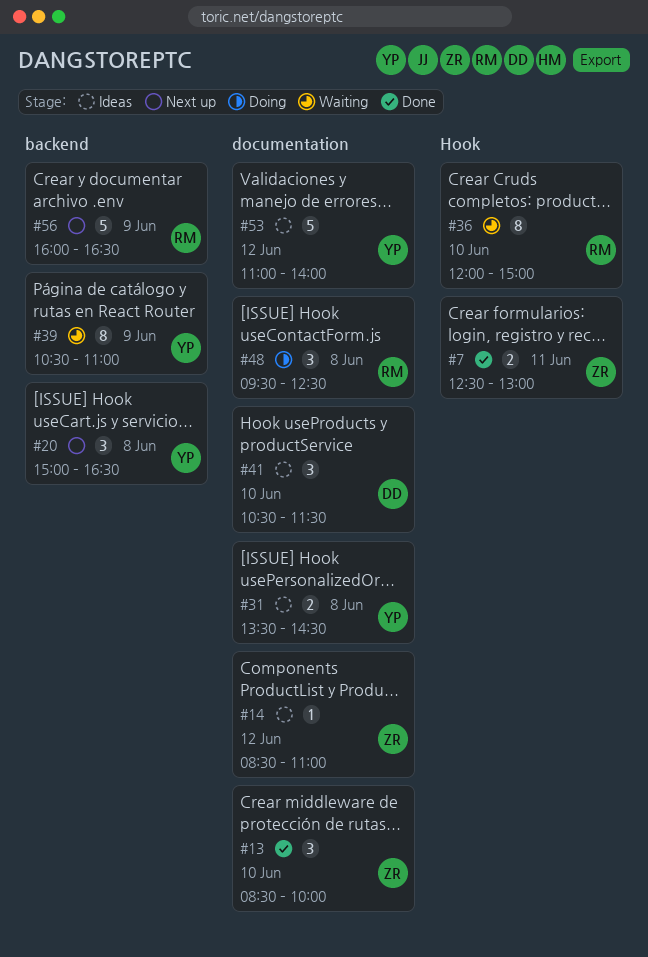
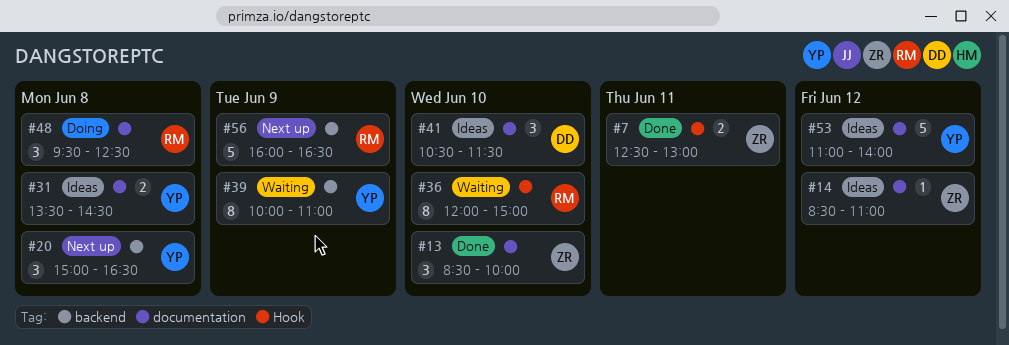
#39, begins: 10:30 -> 10:00

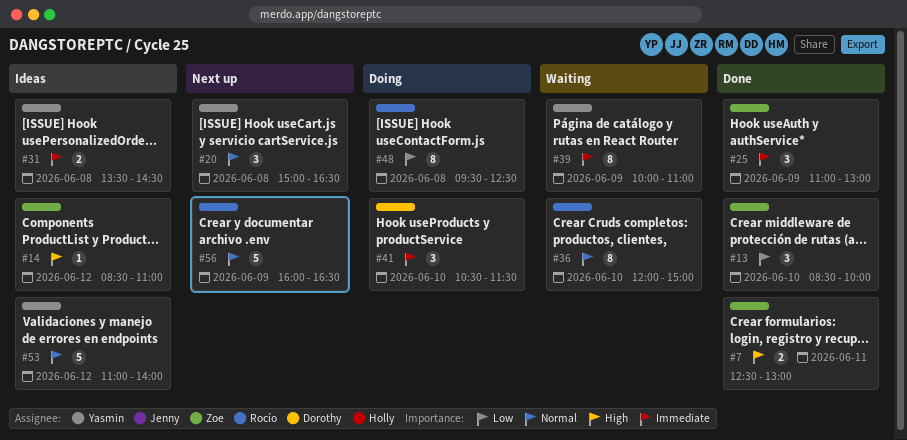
#25: none -> present
#41, status: Ideas -> Doing
#48, estimate: 3 -> 8

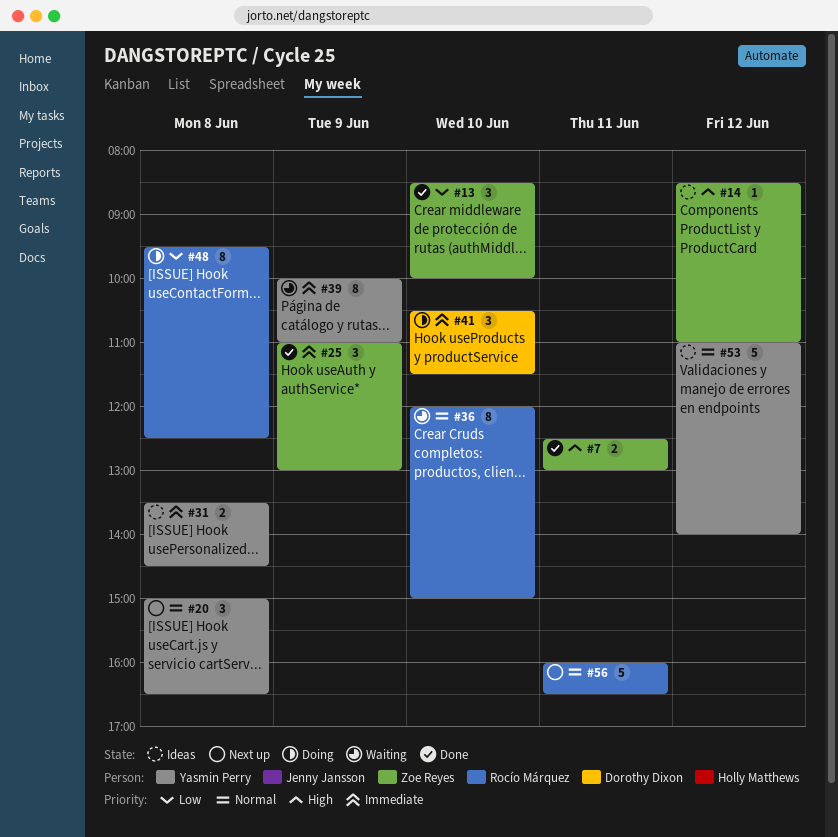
#56, day: Jun 9 -> Jun 11

